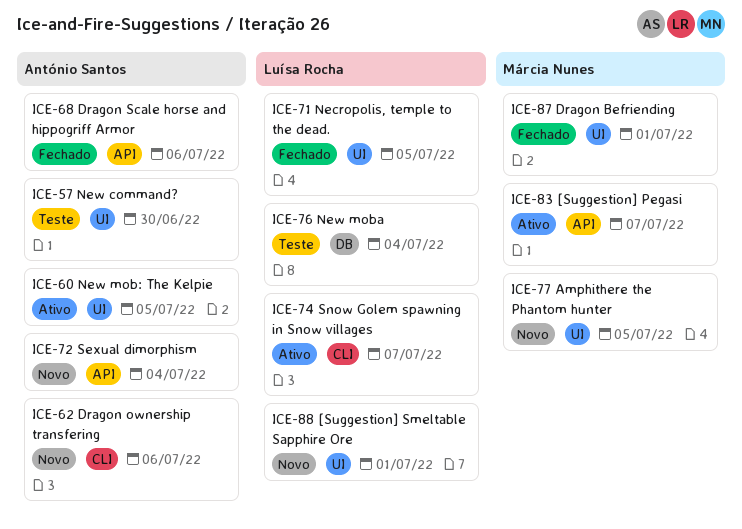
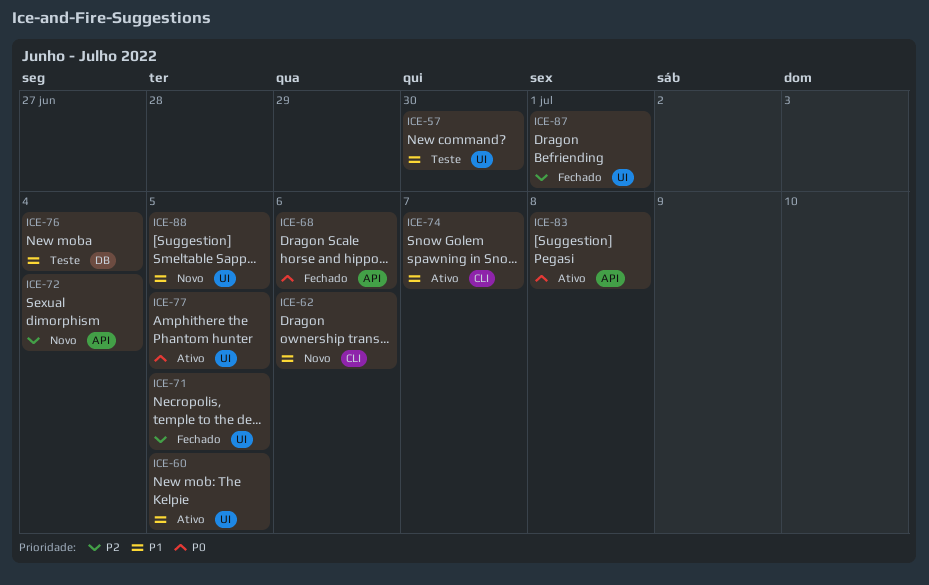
ICE-77, status: Novo -> Ativo
ICE-83, due: Jul 7 -> Jul 8
ICE-88, due: Jul 1 -> Jul 5

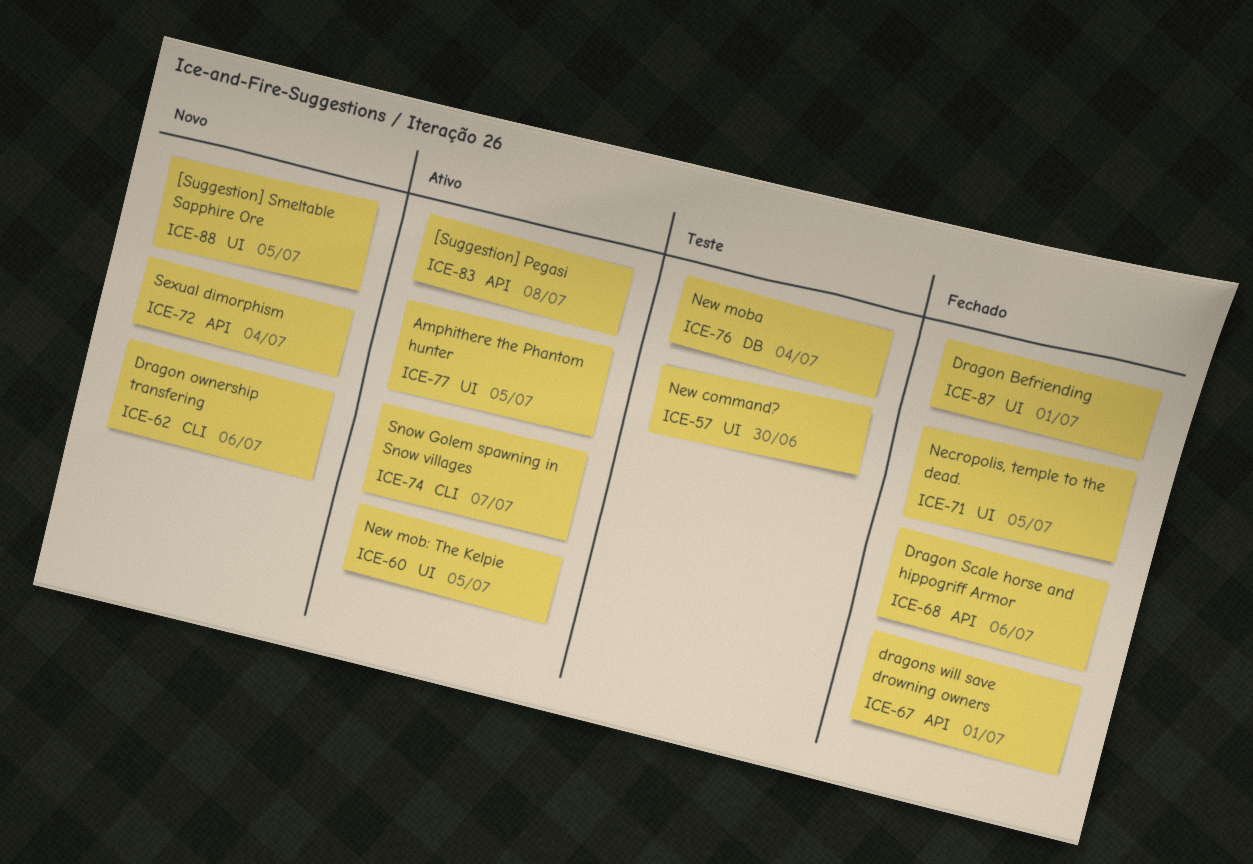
ICE-67: none -> present

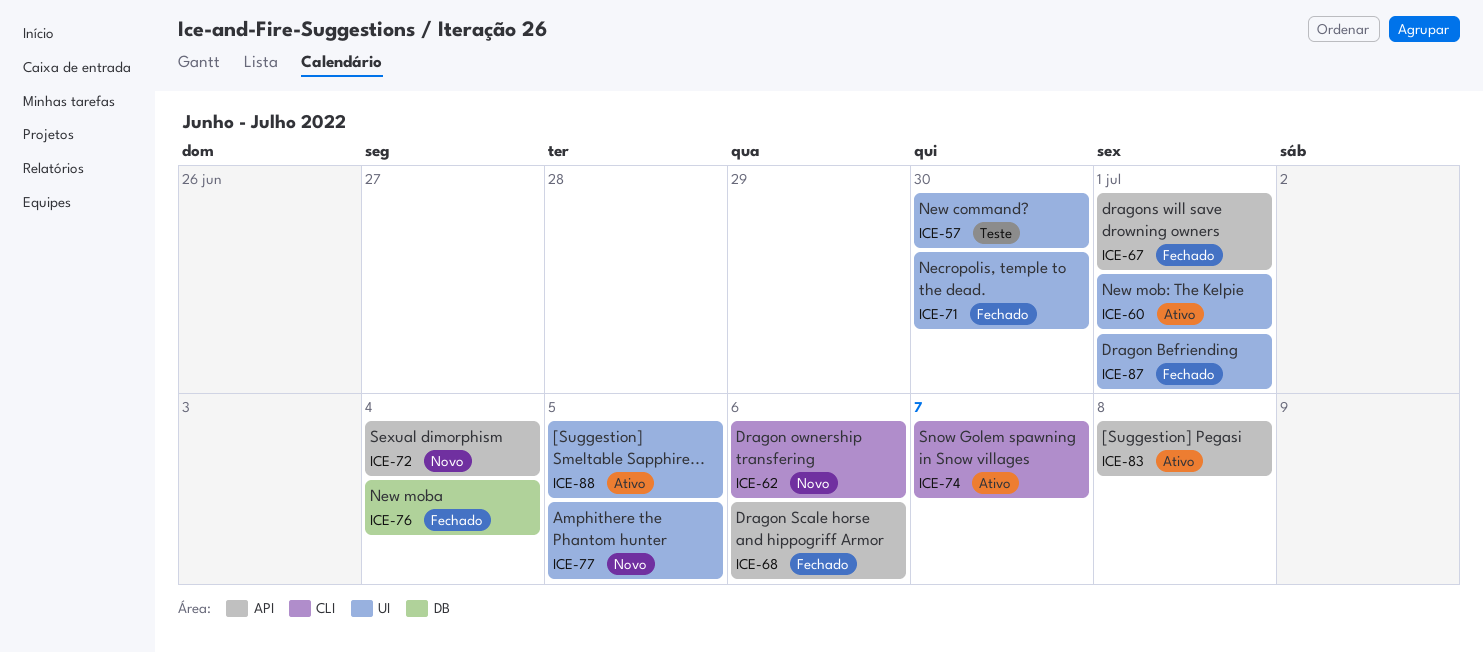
ICE-60, due: Jul 5 -> Jul 1
ICE-71, due: Jul 5 -> Jun 30
ICE-76, status: Teste -> Fechado
ICE-77, status: Ativo -> Novo
ICE-88, status: Novo -> Ativo

